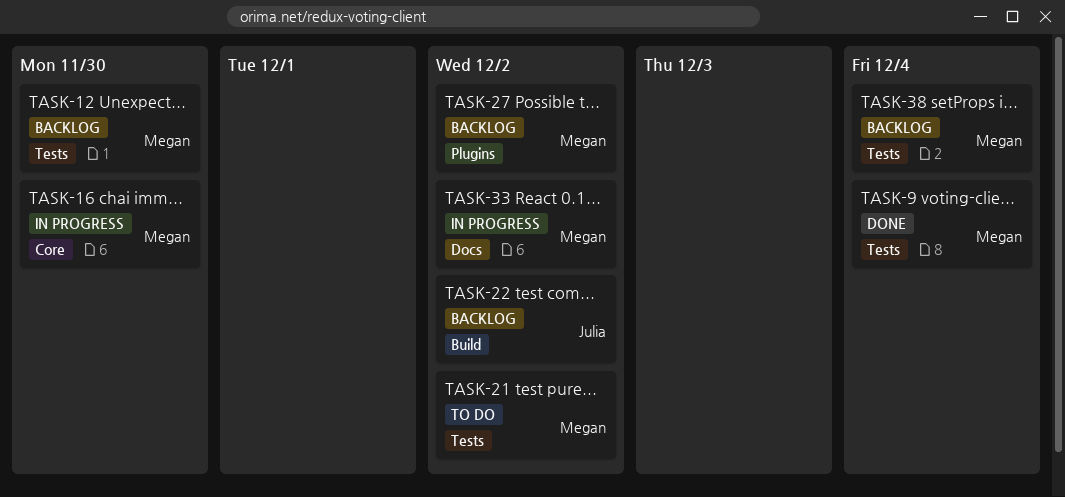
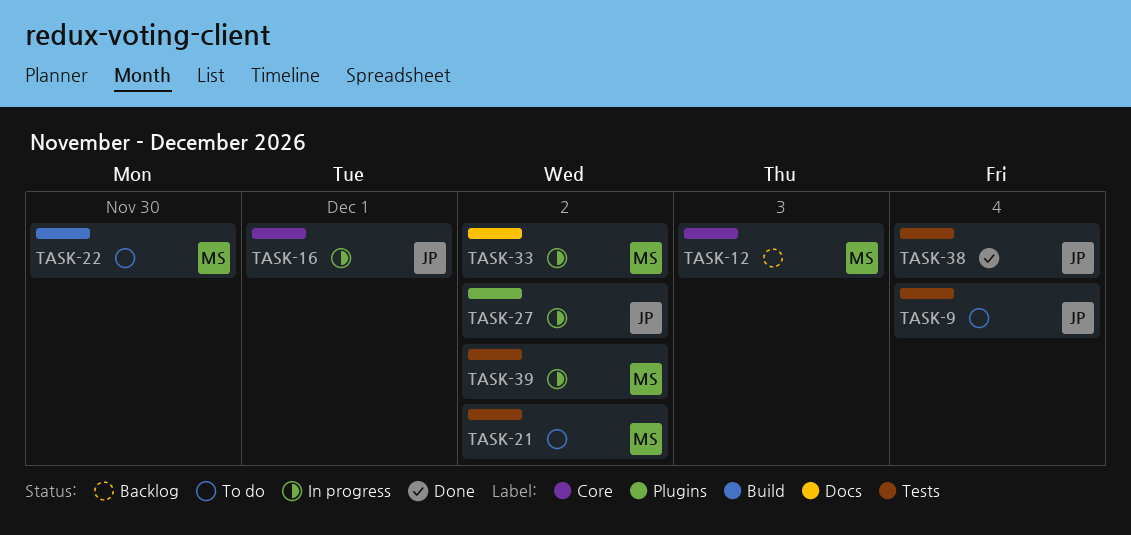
TASK-9, status: Done -> To do
TASK-9, owner: Megan -> Julia
TASK-12, label: Tests -> Core
TASK-12, due: Nov 30 -> Dec 3
TASK-16, owner: Megan -> Julia
TASK-16, due: Nov 30 -> Dec 1
TASK-22, status: Backlog -> To do
TASK-22, owner: Julia -> Megan
TASK-22, due: Dec 2 -> Nov 30
TASK-27, status: Backlog -> In progress
TASK-27, owner: Megan -> Julia
TASK-38, status: Backlog -> Done
TASK-38, owner: Megan -> Julia
TASK-39: none -> present

